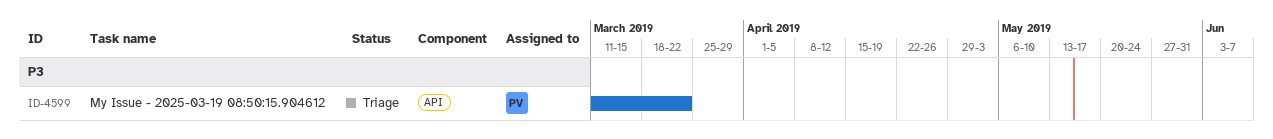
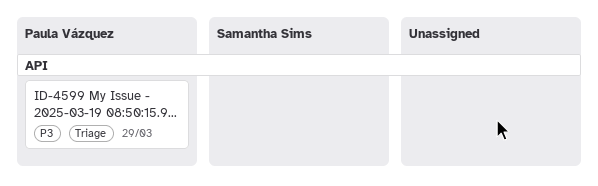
ID-4599, due: Mar 22 -> Mar 29

